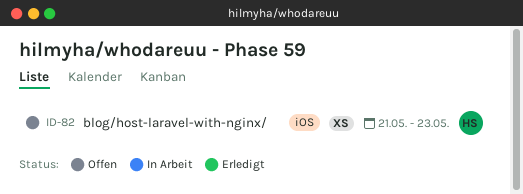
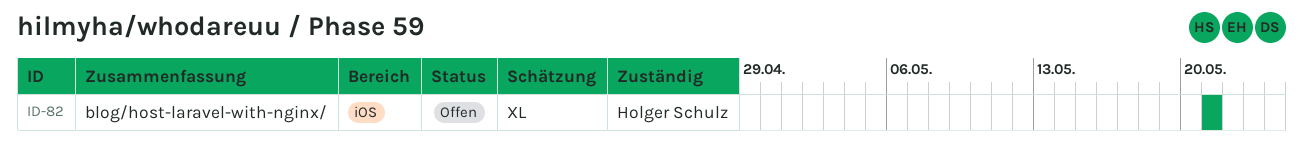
ID-82, estimate: XS -> XL
ID-82, due: May 23 -> May 21

